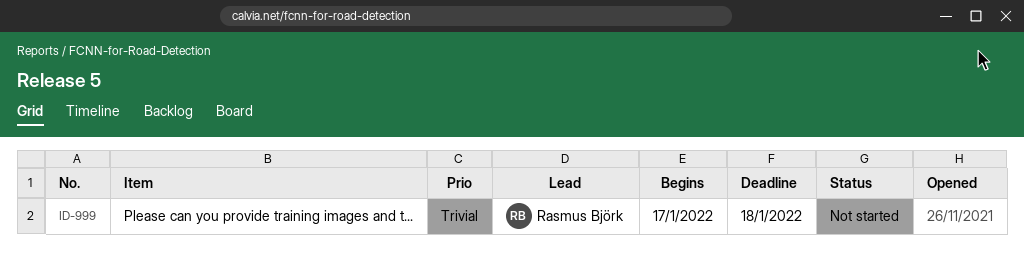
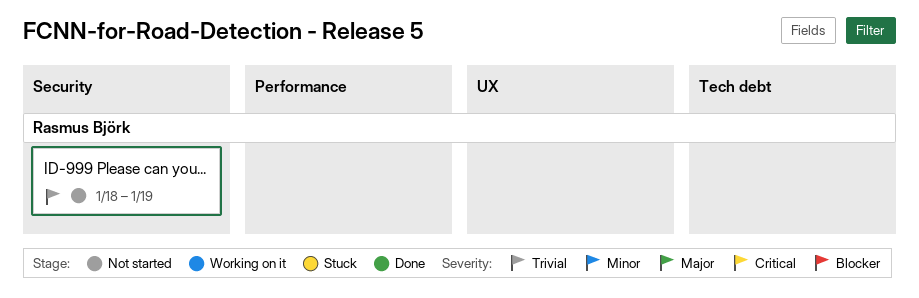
ID-999, start: Jan 17 -> Jan 18
ID-999, due: Jan 18 -> Jan 19

